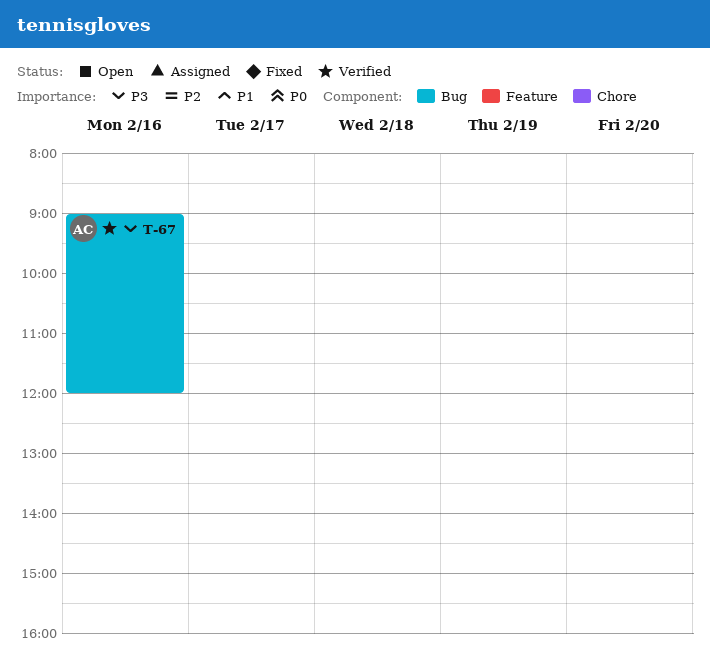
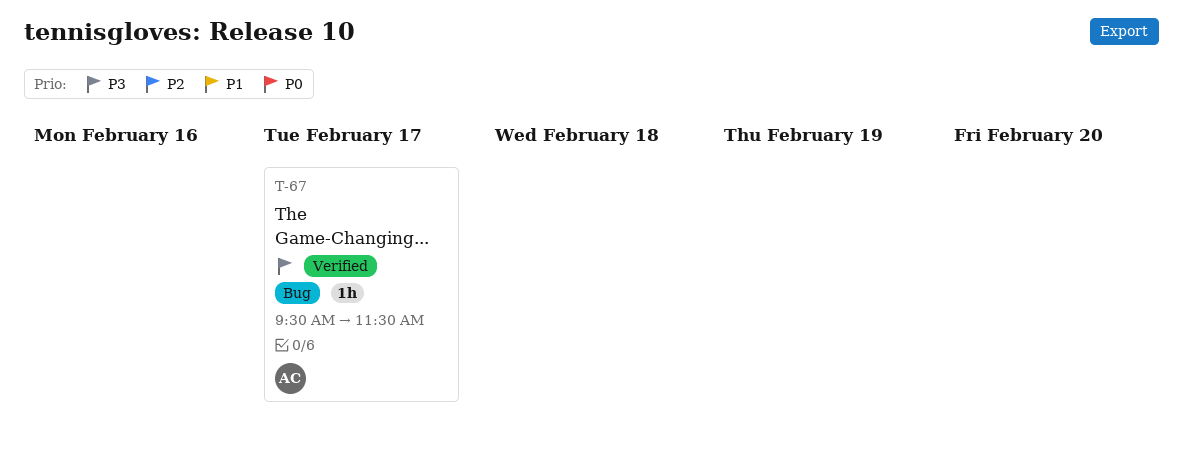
T-67, day: Feb 16 -> Feb 17
T-67, begins: 09:00 -> 09:30
T-67, ends: 12:00 -> 11:30

